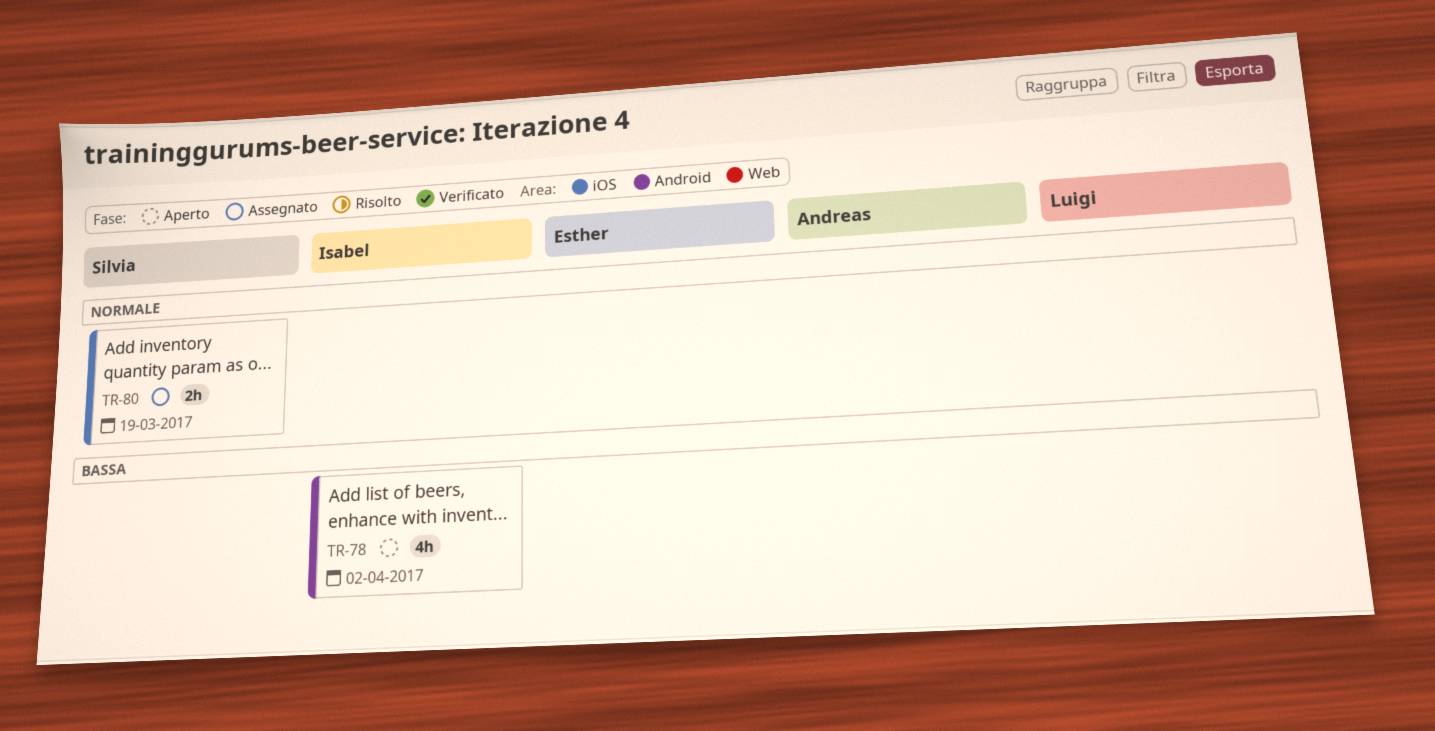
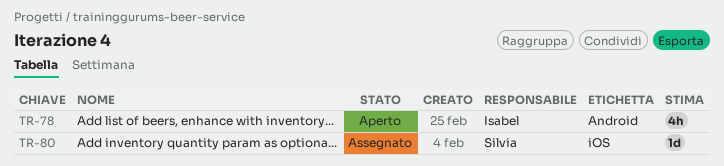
TR-80, estimate: 2h -> 1d

